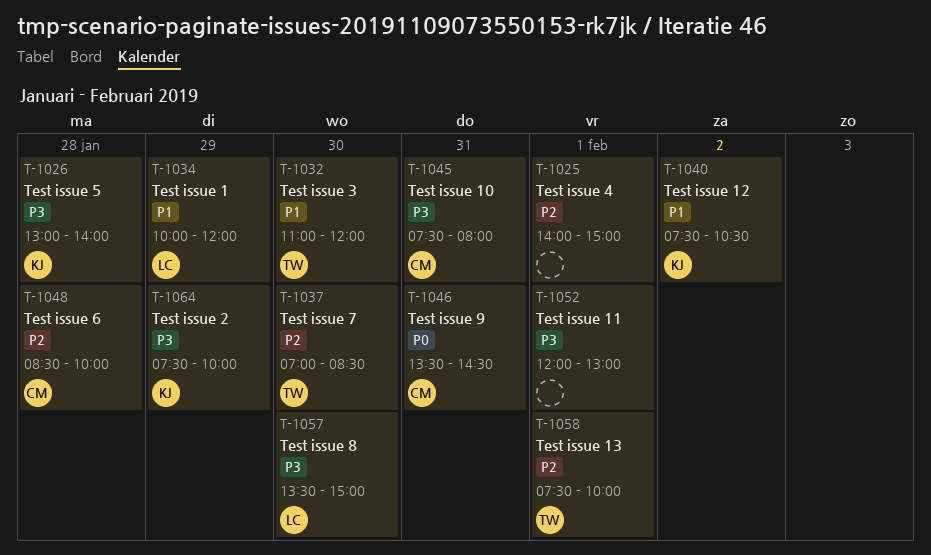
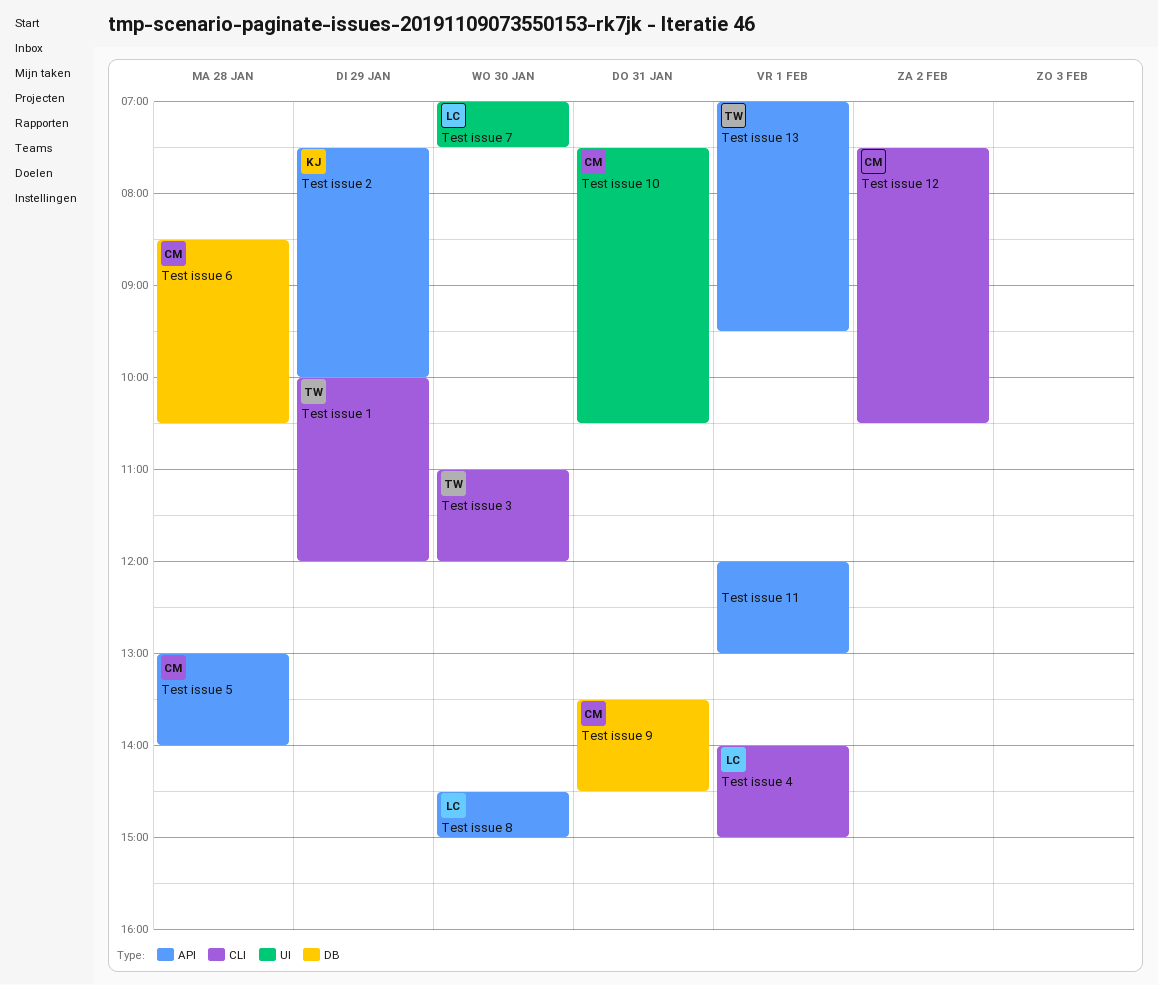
Test issue 1, owner: LC -> TW
Test issue 10, ends: 08:00 -> 10:30
Test issue 12, owner: KJ -> CM
Test issue 13, begins: 07:30 -> 07:00
Test issue 13, ends: 10:00 -> 09:30
Test issue 4, owner: none -> LC
Test issue 5, owner: KJ -> CM
Test issue 6, ends: 10:00 -> 10:30
Test issue 7, owner: TW -> LC
Test issue 7, ends: 08:30 -> 07:30
Test issue 8, begins: 13:30 -> 14:30

